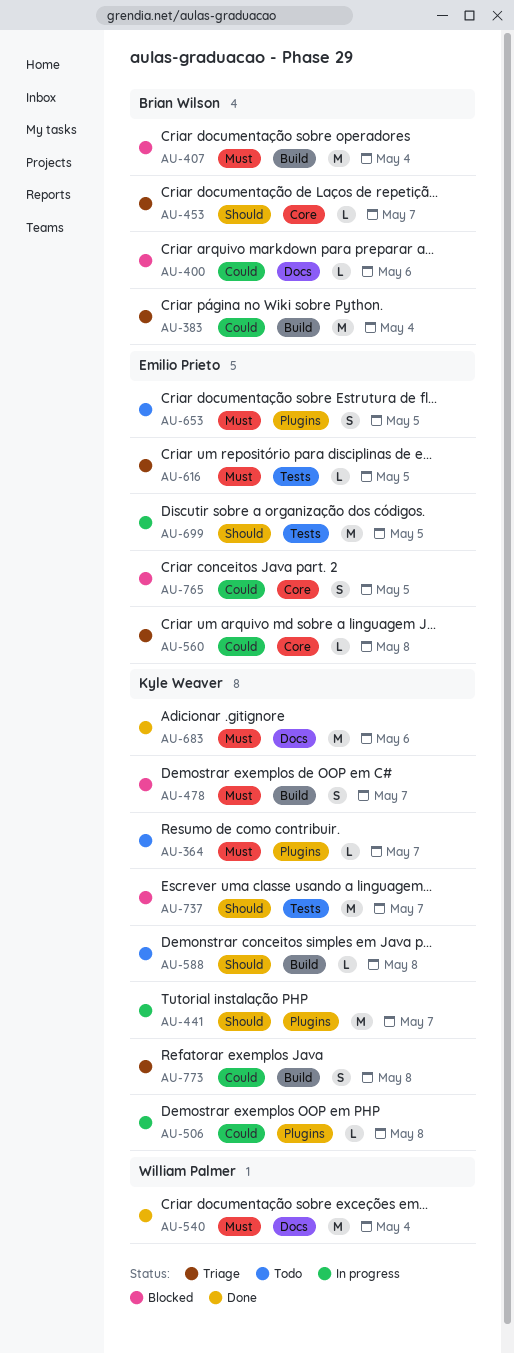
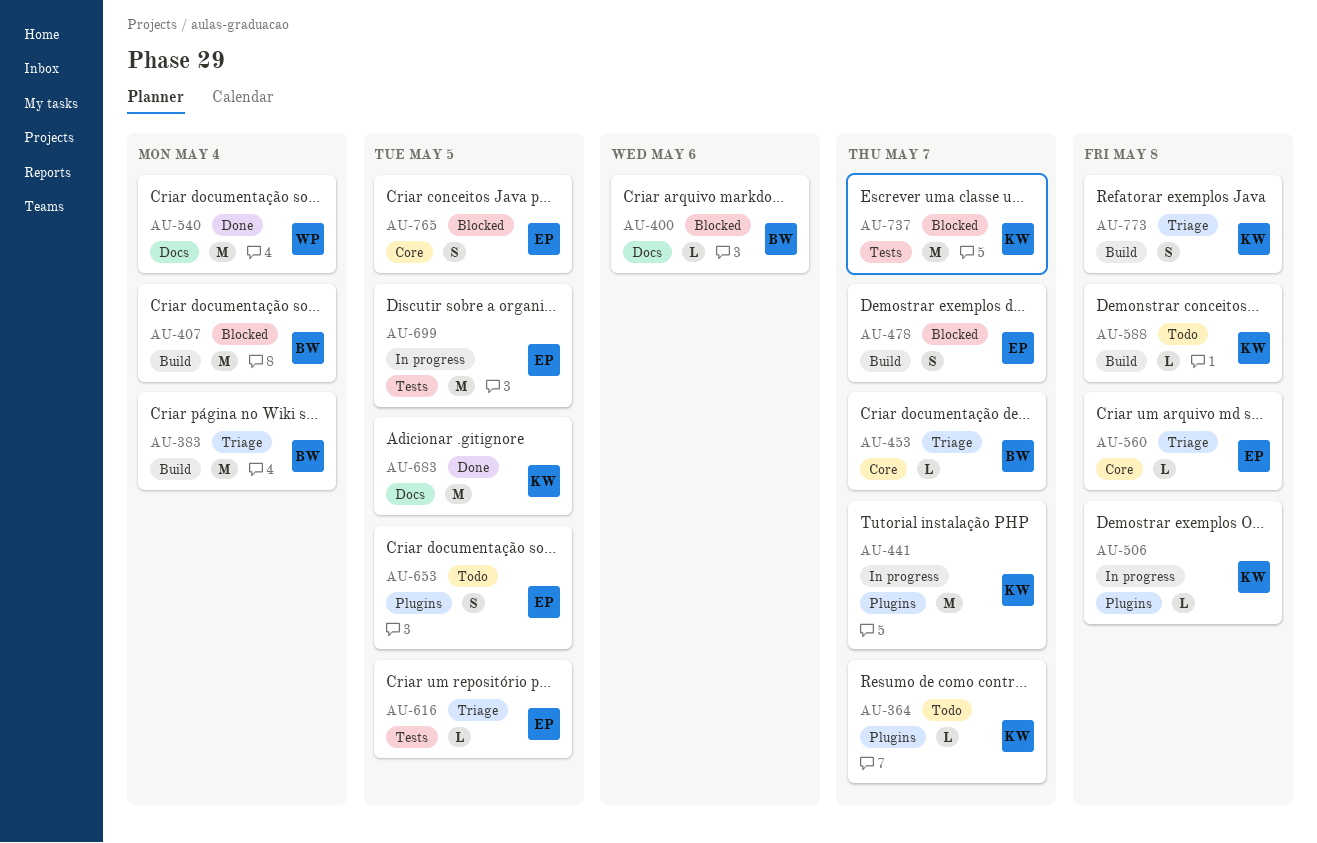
AU-478, owner: Kyle Weaver -> Emilio Prieto
AU-683, due: May 6 -> May 5

